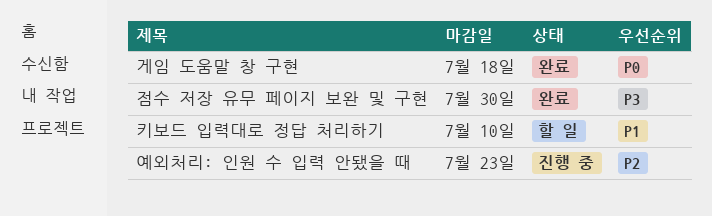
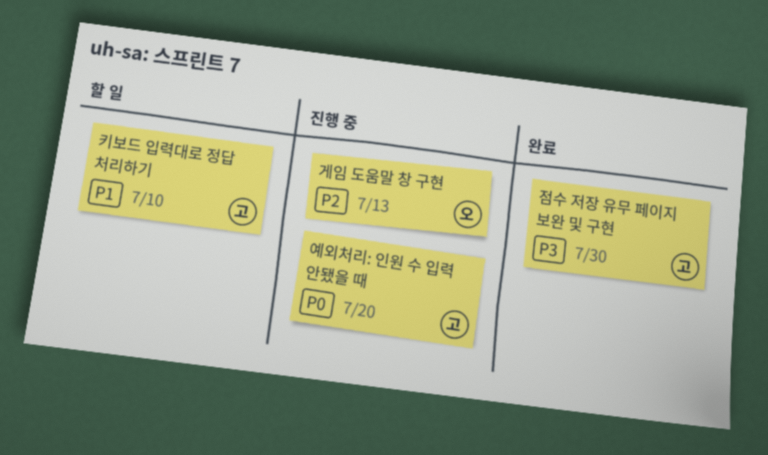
게임 도움말 창 구현, status: 완료 -> 진행 중
게임 도움말 창 구현, priority: P0 -> P2
게임 도움말 창 구현, due: Jul 18 -> Jul 13
예외처리: 인원 수 입력 안됐을 때, priority: P2 -> P0
예외처리: 인원 수 입력 안됐을 때, due: Jul 23 -> Jul 20

